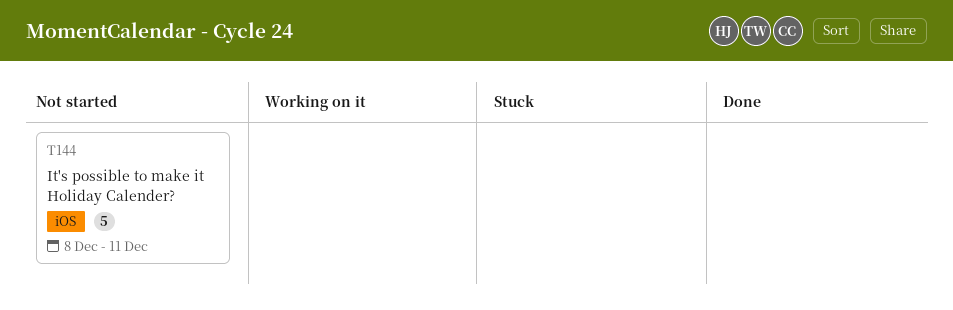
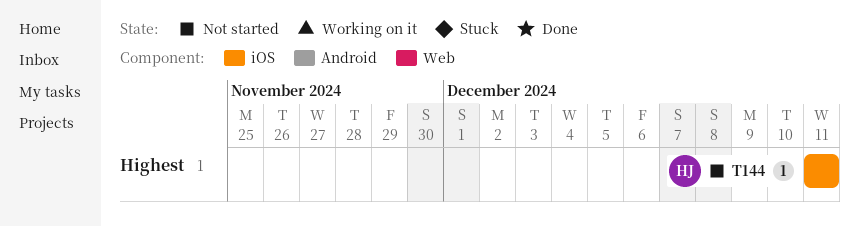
T144, estimate: 5 -> 1
T144, start: Dec 8 -> Dec 11

